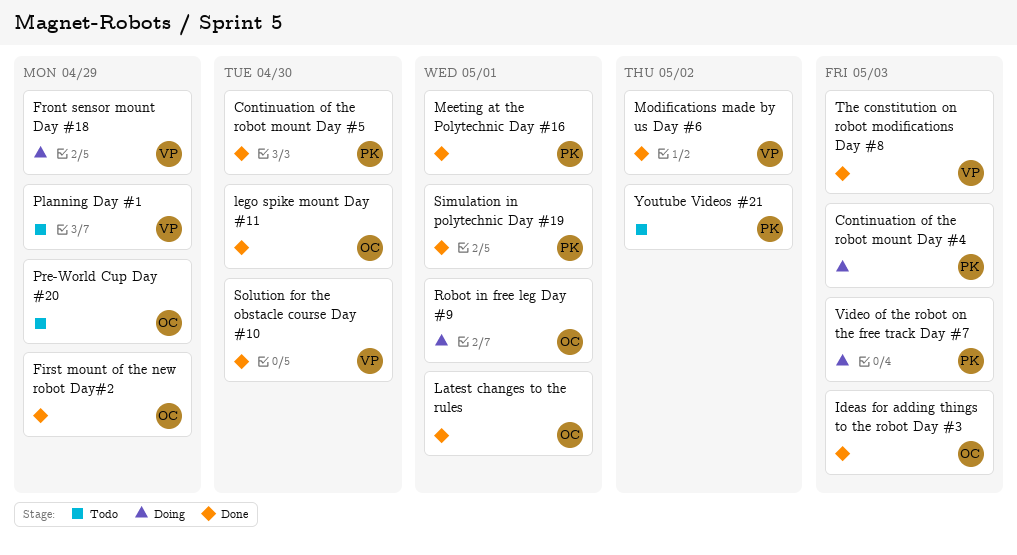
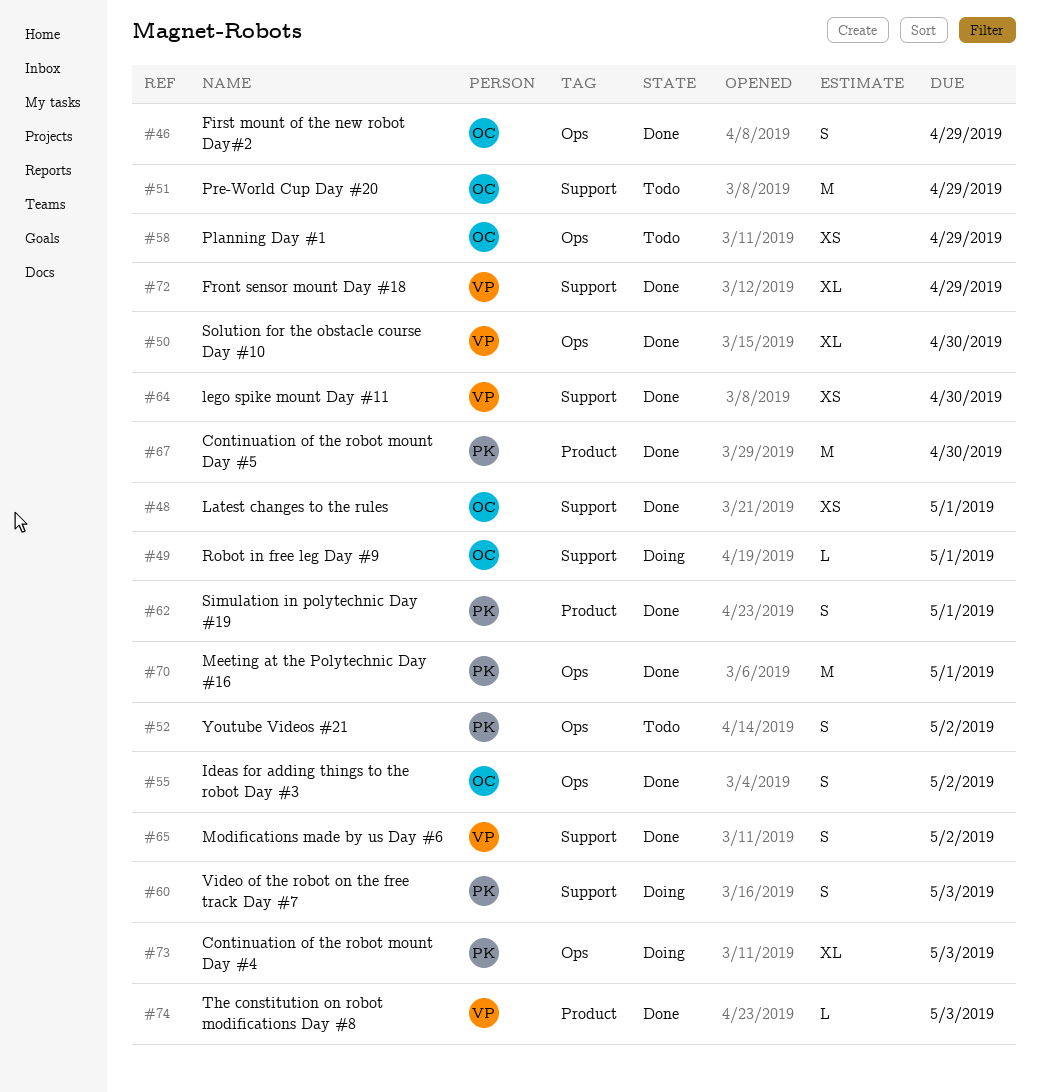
Front sensor mount Day #18, status: Doing -> Done
Ideas for adding things to the robot Day #3, due: May 3 -> May 2
lego spike mount Day #11, owner: OC -> VP
Planning Day #1, owner: VP -> OC

